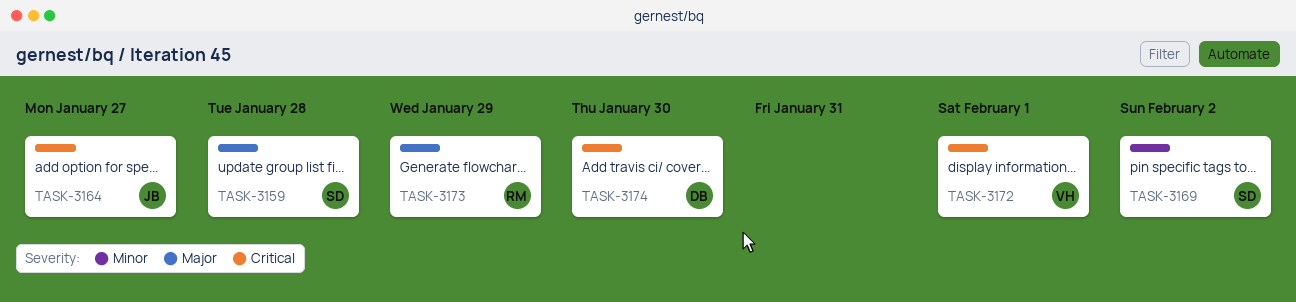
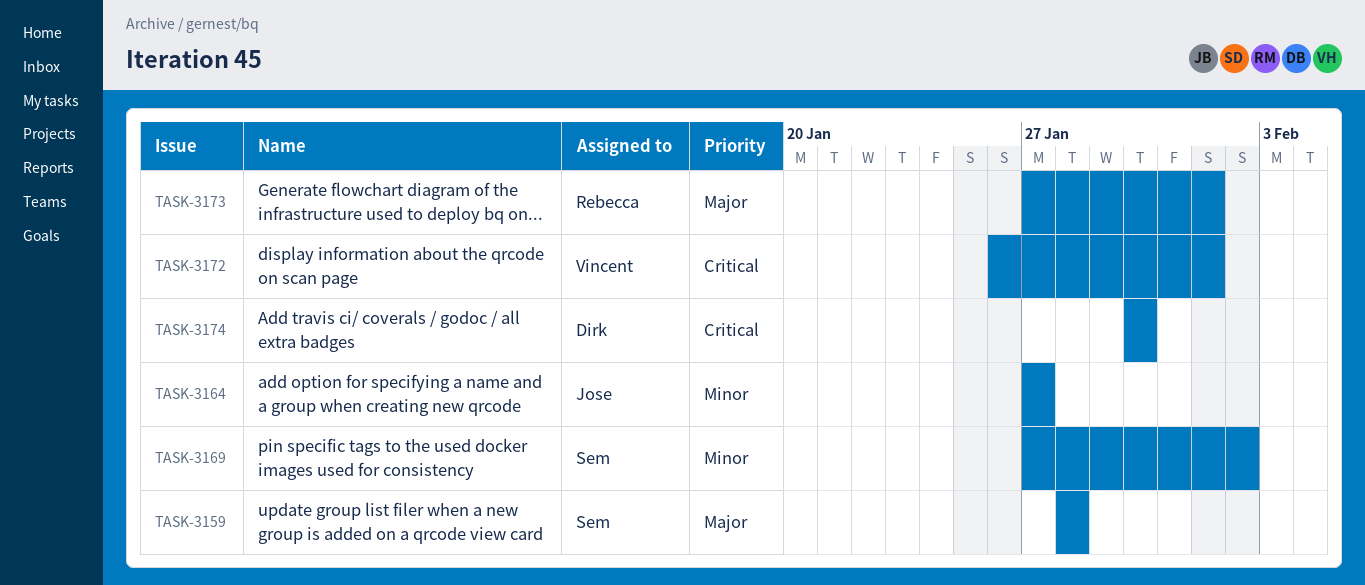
TASK-3164, priority: Critical -> Minor
TASK-3173, due: Jan 29 -> Feb 1

